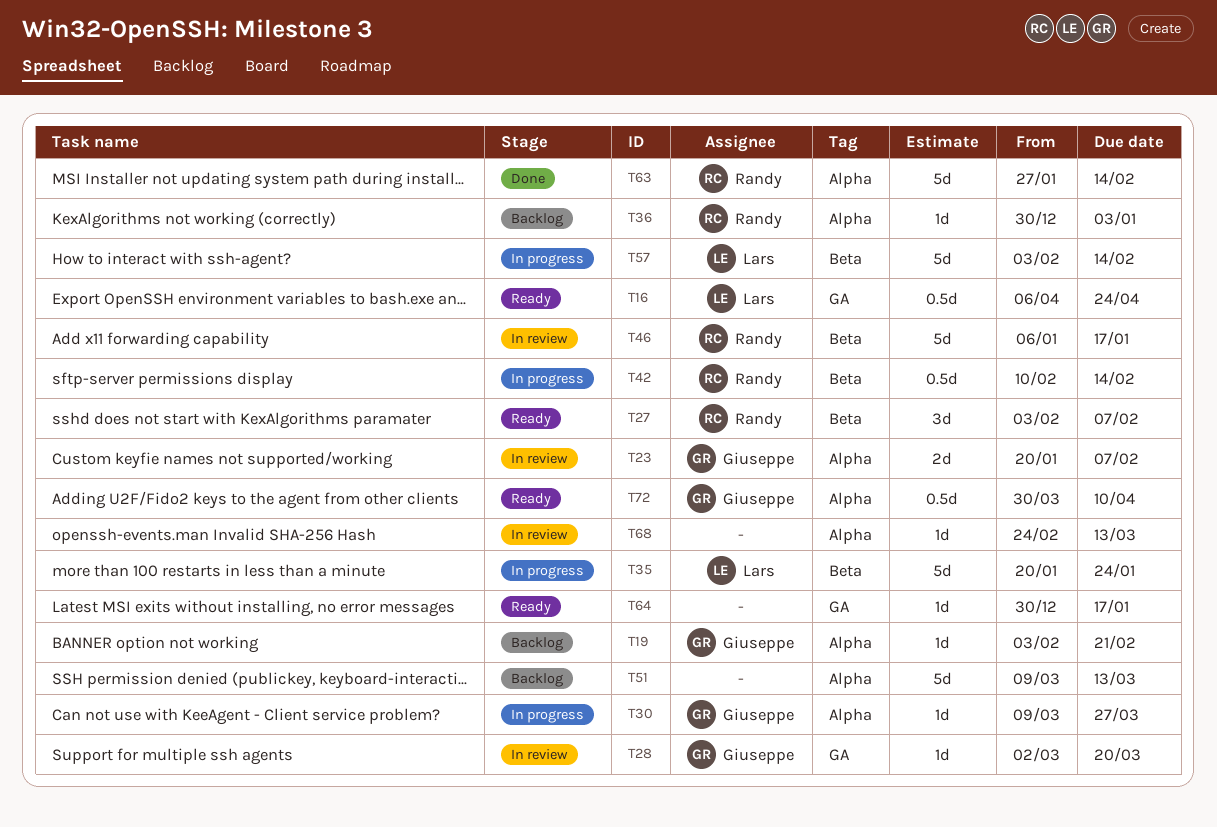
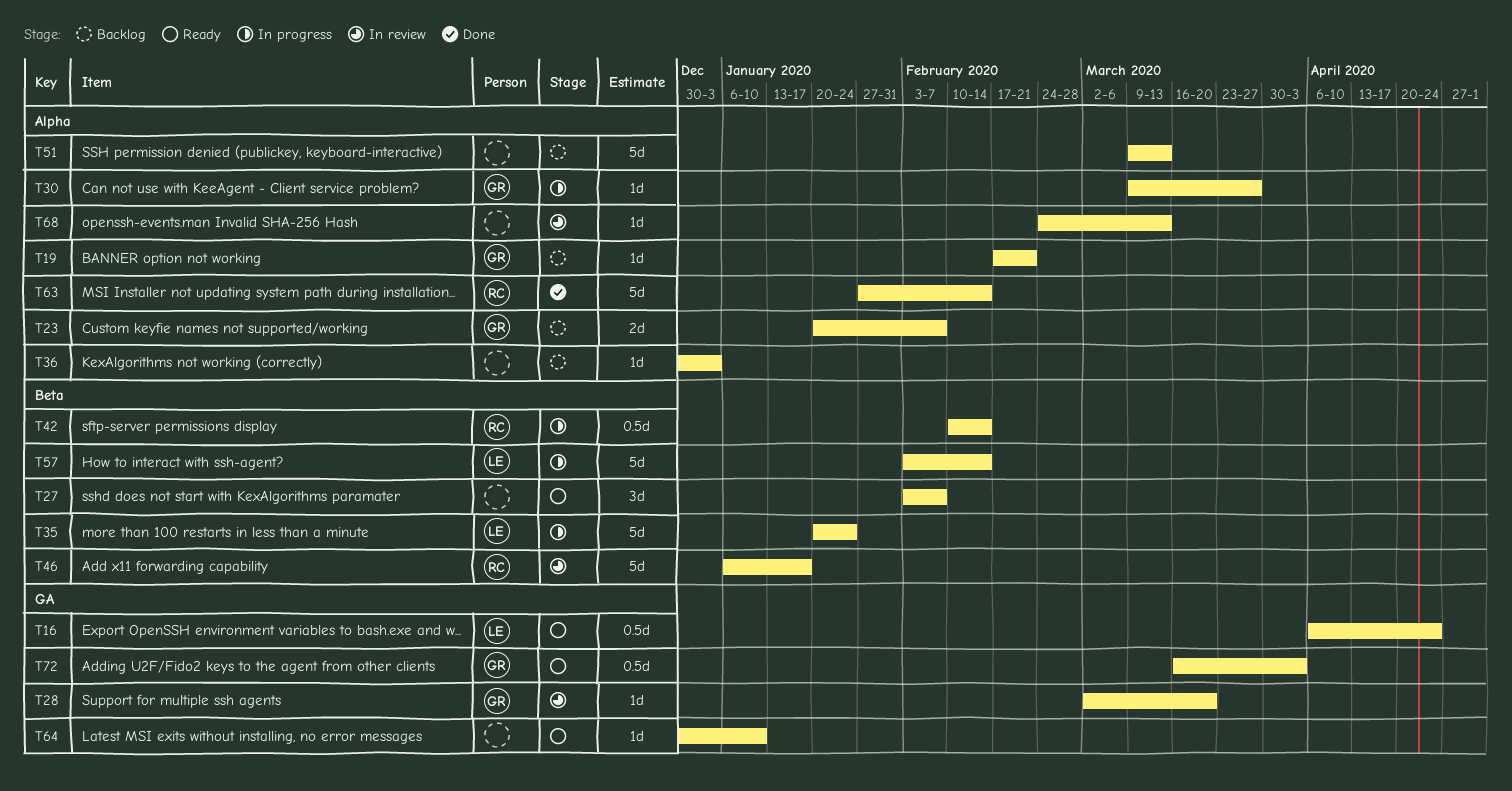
T19, start: Feb 3 -> Feb 17
T23, status: In review -> Backlog
T27, owner: Randy -> none
T36, owner: Randy -> none
T64, due: Jan 17 -> Jan 10
T72, label: Alpha -> GA
T72, start: Mar 30 -> Mar 16
T72, due: Apr 10 -> Apr 3

